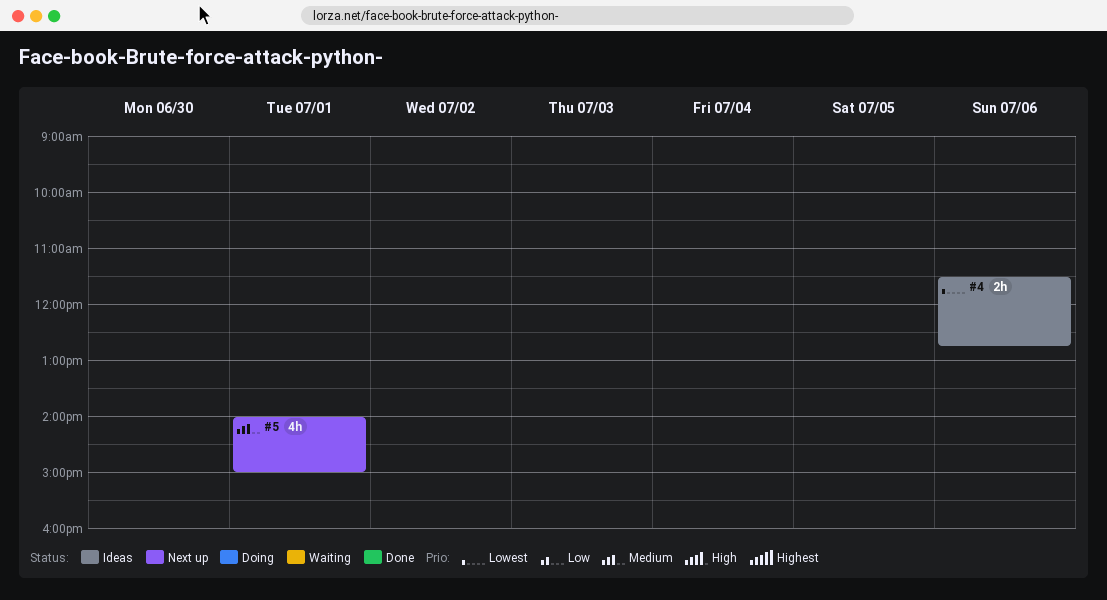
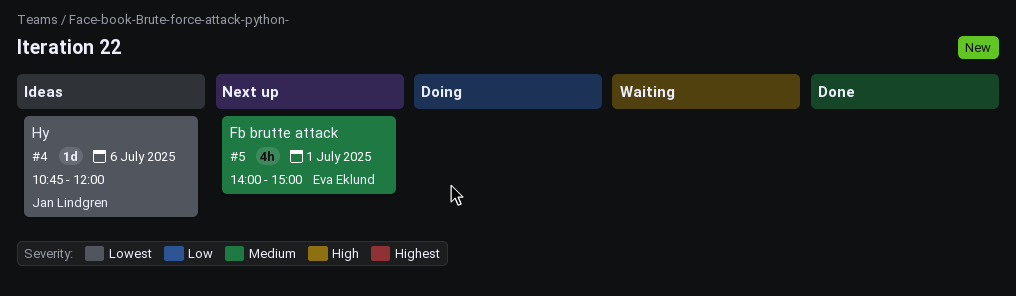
#4, estimate: 2h -> 1d
#4, begins: 11:30 -> 10:45
#4, ends: 12:45 -> 12:00

